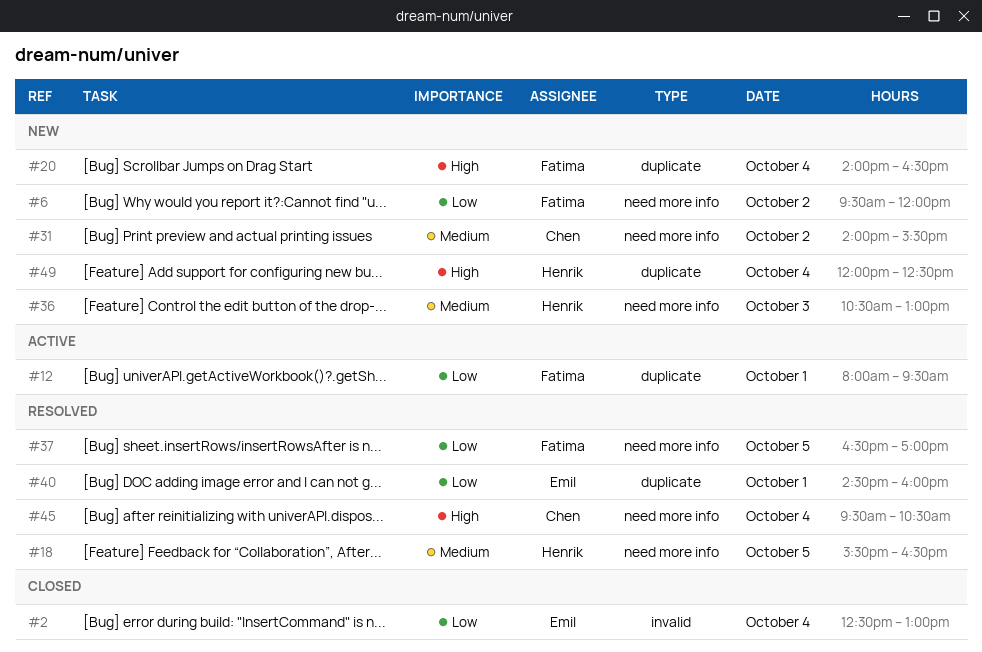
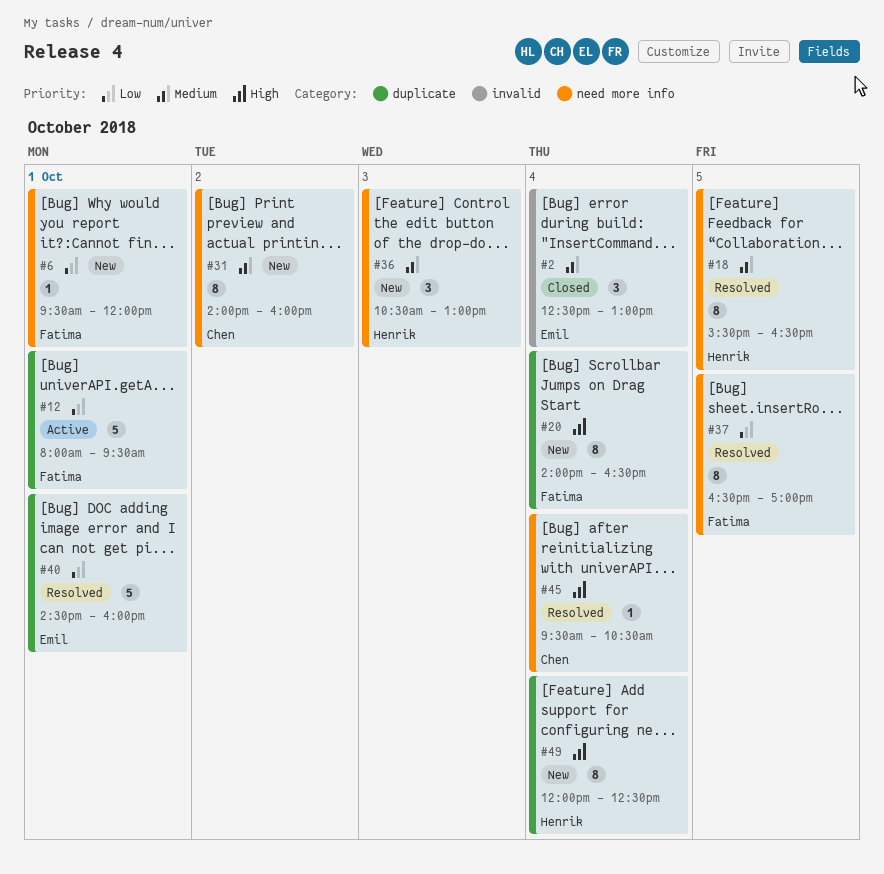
#2, priority: Low -> Medium
#6, day: Oct 2 -> Oct 1
#31, ends: 15:30 -> 16:00

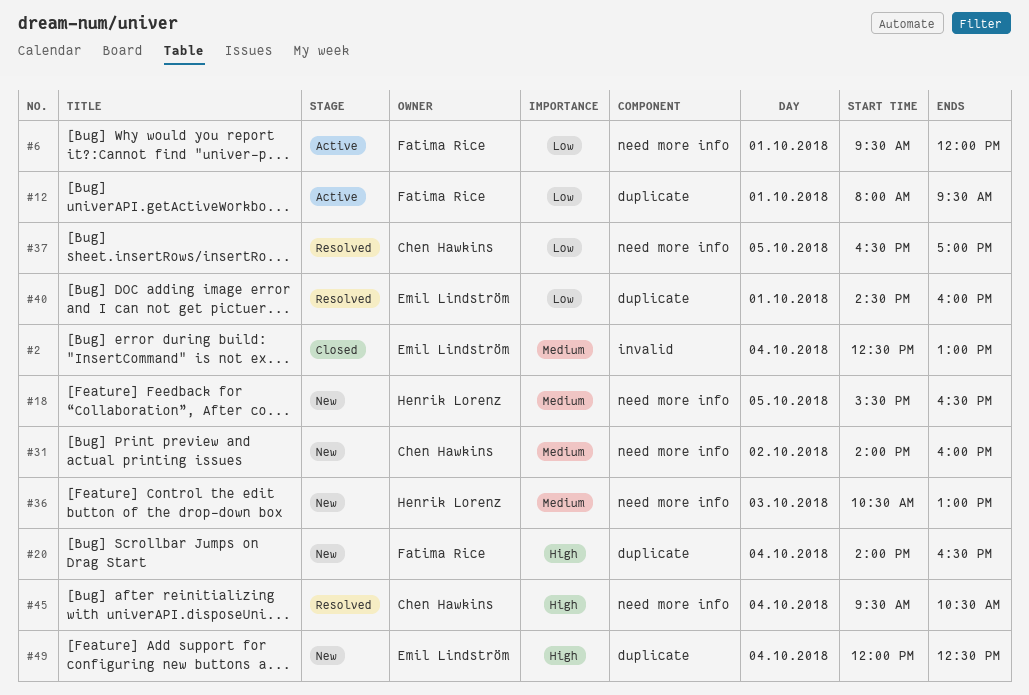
#6, status: New -> Active
#18, status: Resolved -> New
#37, owner: Fatima Rice -> Chen Hawkins
#49, owner: Henrik Lorenz -> Emil Lindström

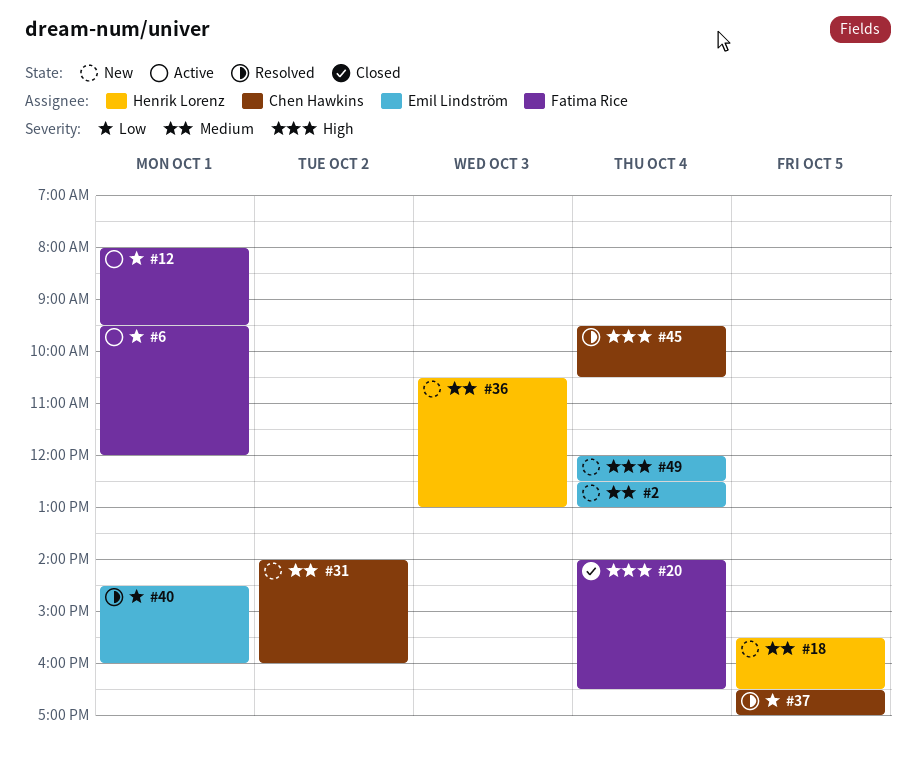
#2, status: Closed -> New
#20, status: New -> Closed

